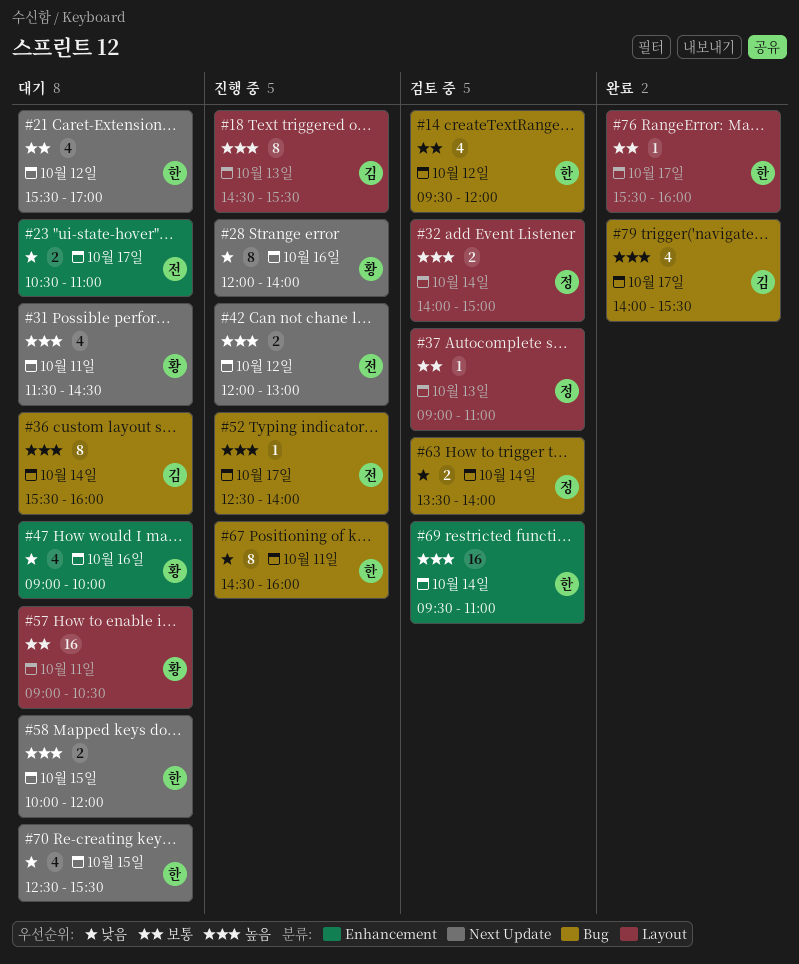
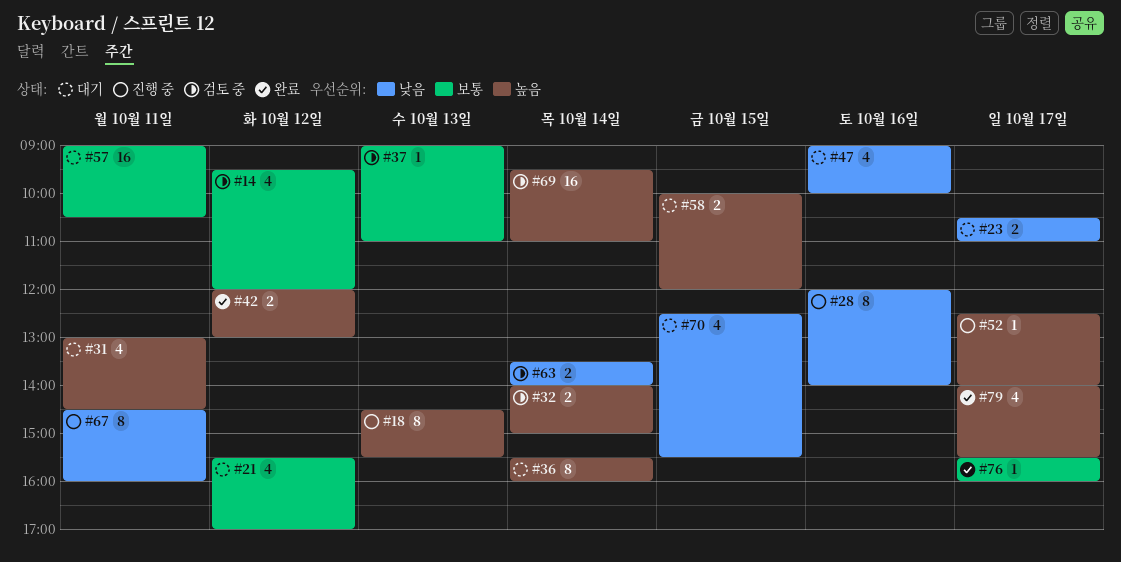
#31, begins: 11:30 -> 13:00
#42, status: 진행 중 -> 완료

